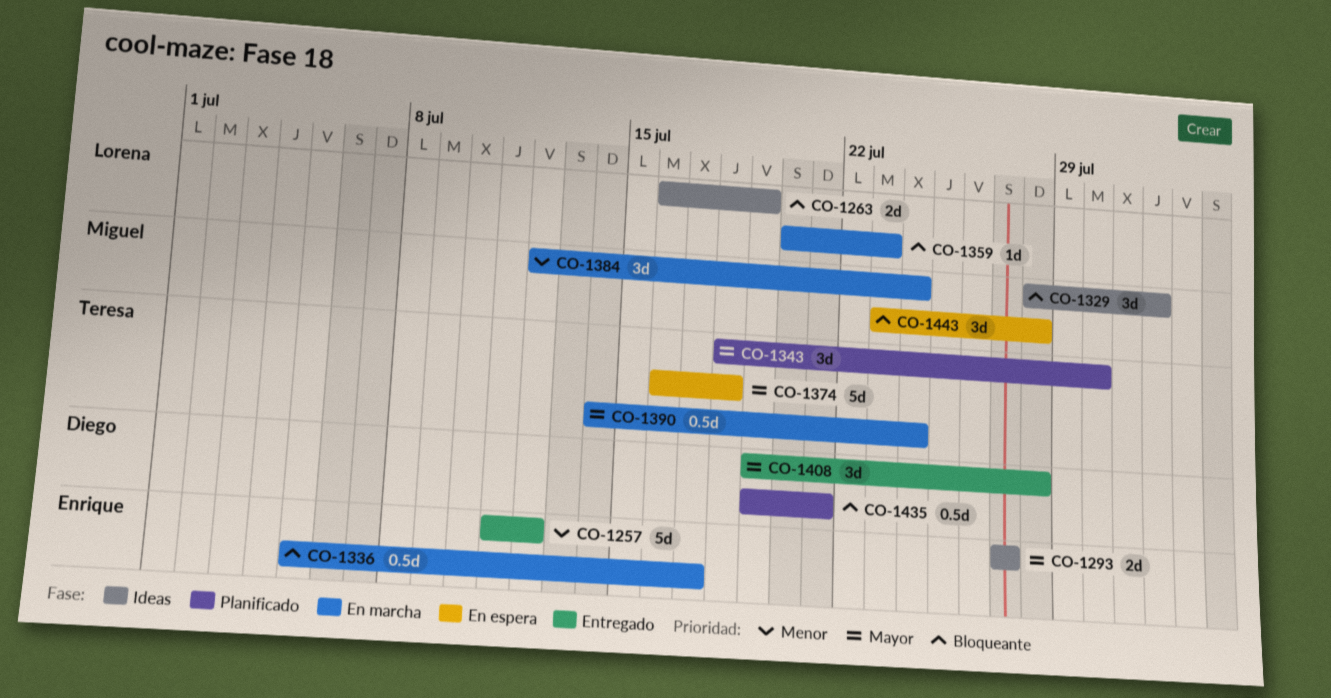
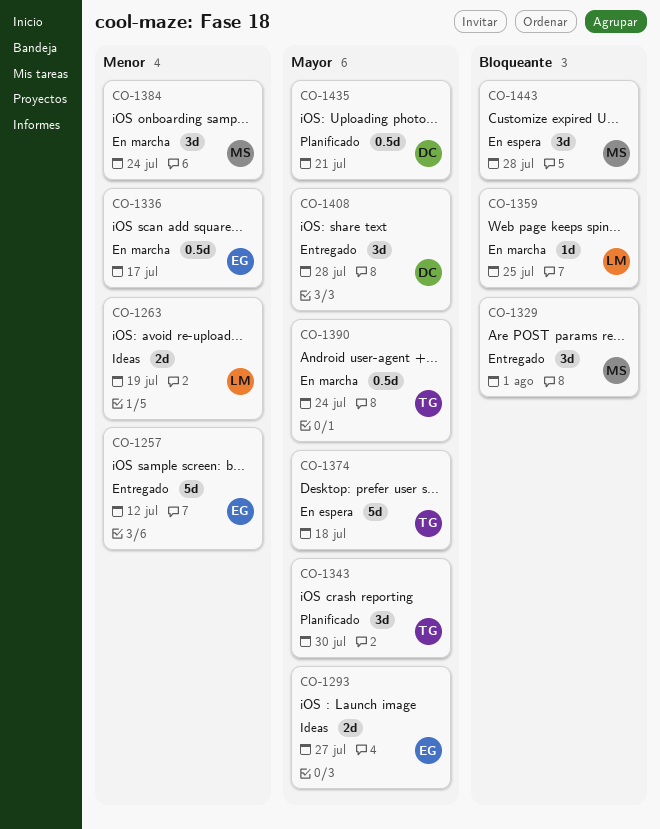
CO-1263, priority: Bloqueante -> Menor
CO-1329, status: Ideas -> Entregado
CO-1336, priority: Bloqueante -> Menor
CO-1359, due: Jul 23 -> Jul 25
CO-1435, priority: Bloqueante -> Mayor

